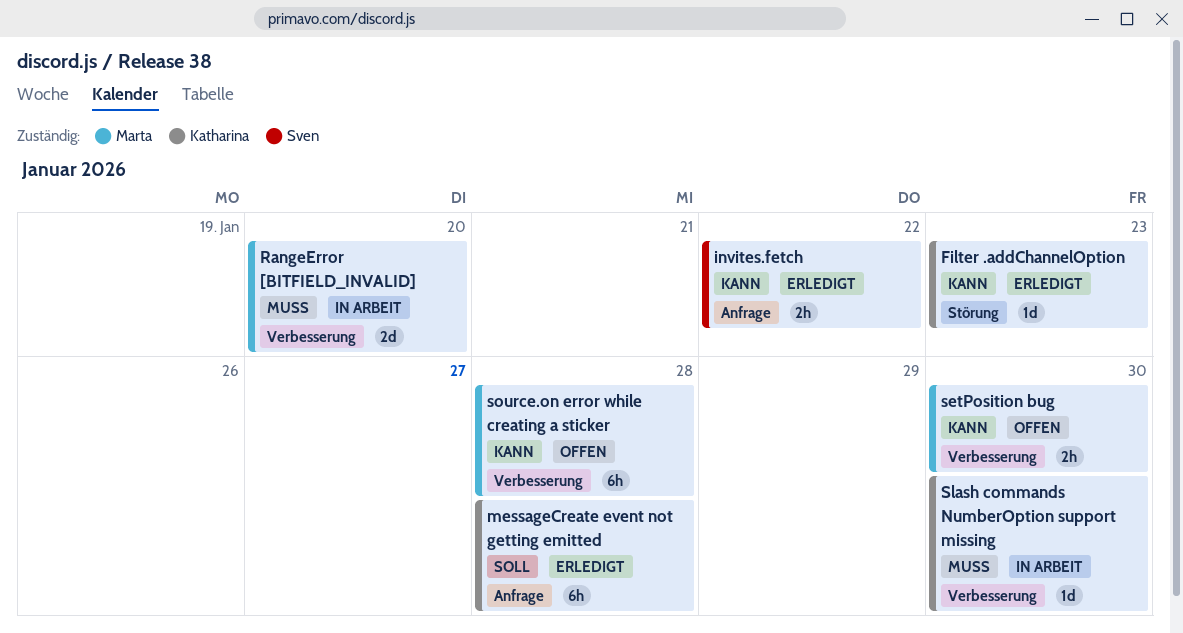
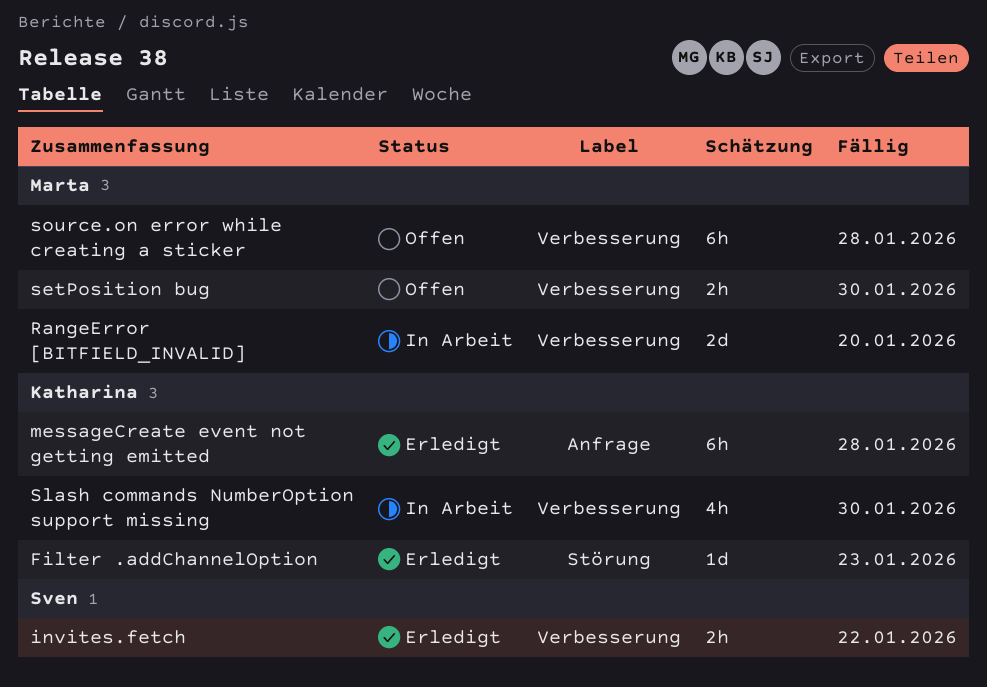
invites.fetch, label: Anfrage -> Verbesserung
Slash commands NumberOption support missing, estimate: 1d -> 4h

